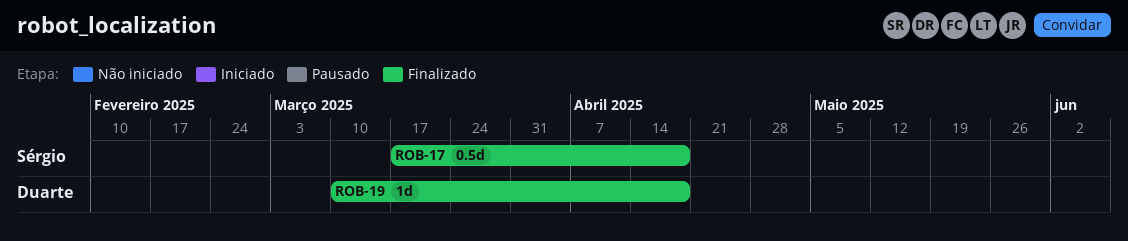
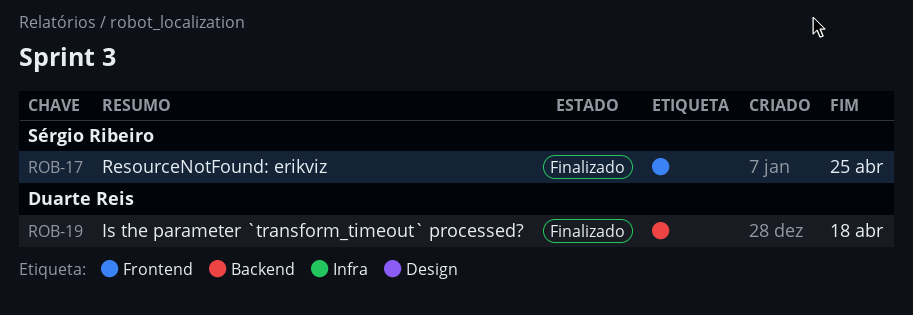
ROB-17, due: Apr 18 -> Apr 25

